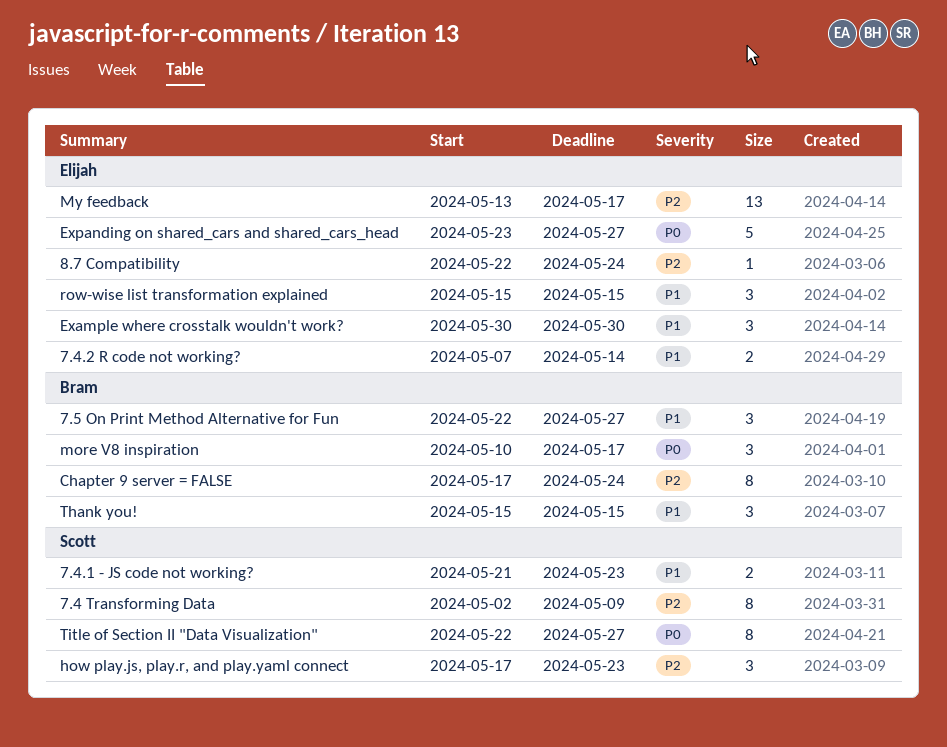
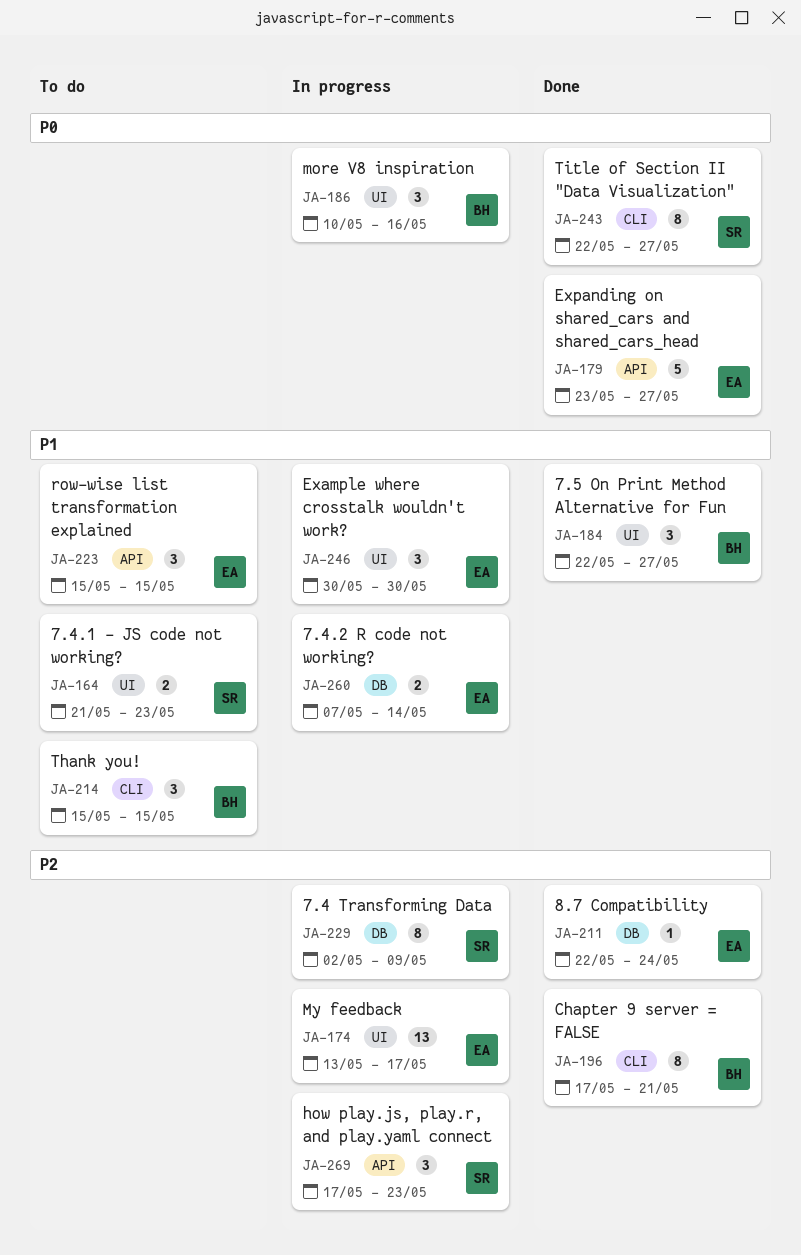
Chapter 9 server = FALSE, due: May 24 -> May 21
more V8 inspiration, due: May 17 -> May 16

